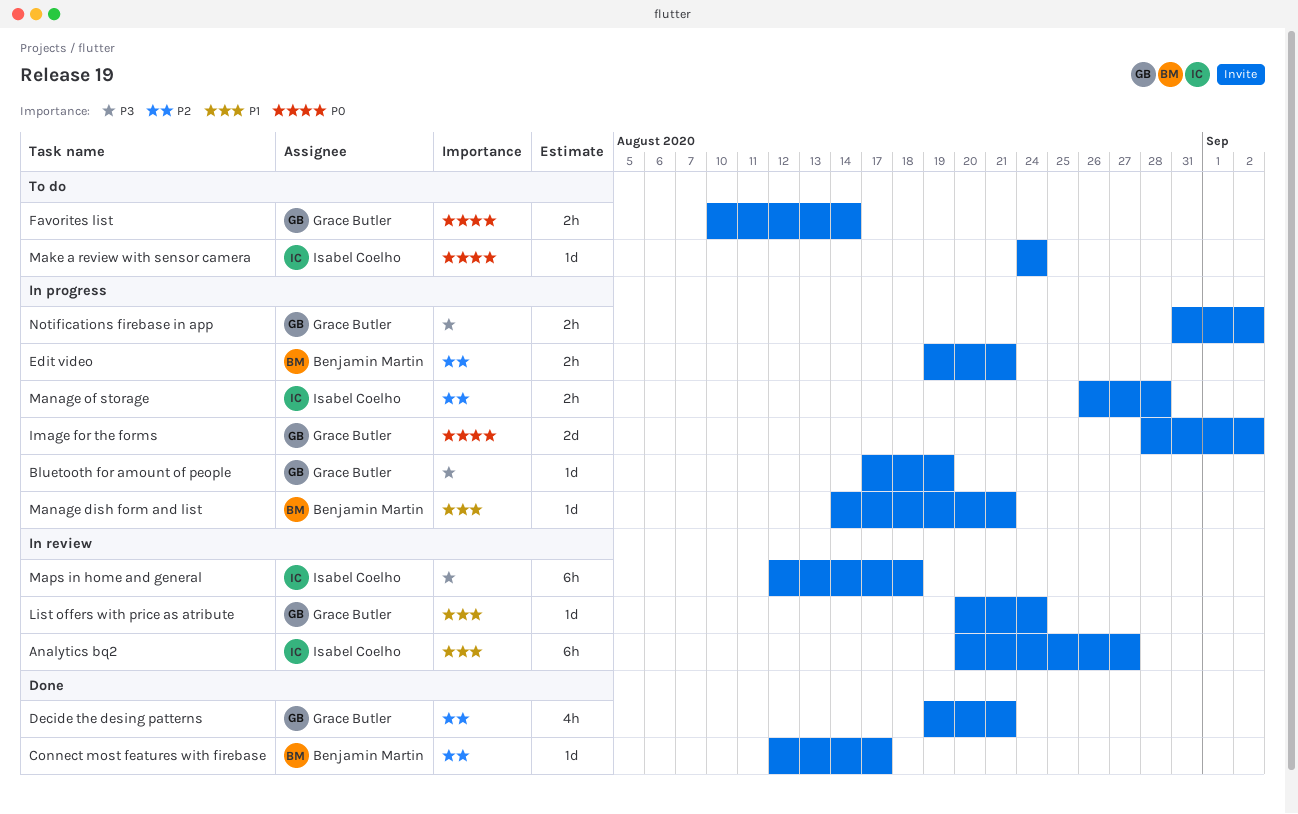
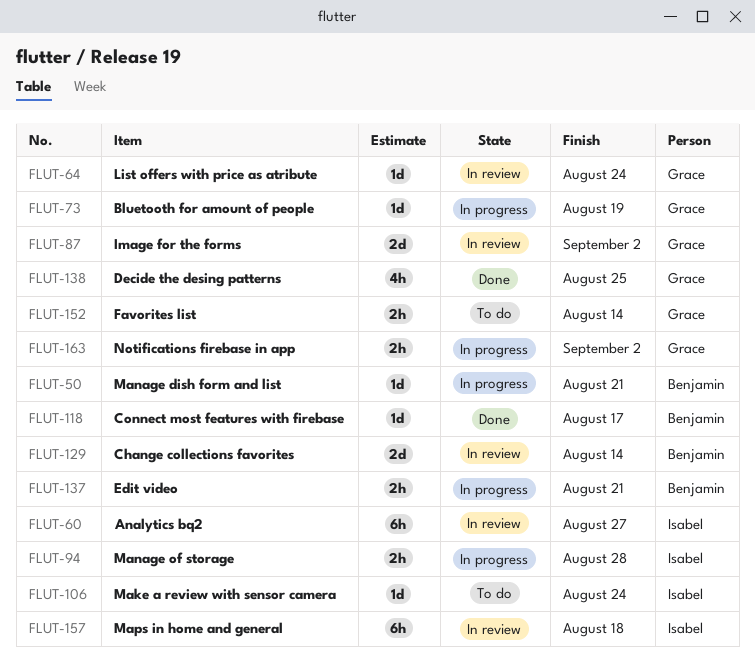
Change collections favorites: none -> present
Decide the desing patterns, due: Aug 21 -> Aug 25
Image for the forms, status: In progress -> In review

